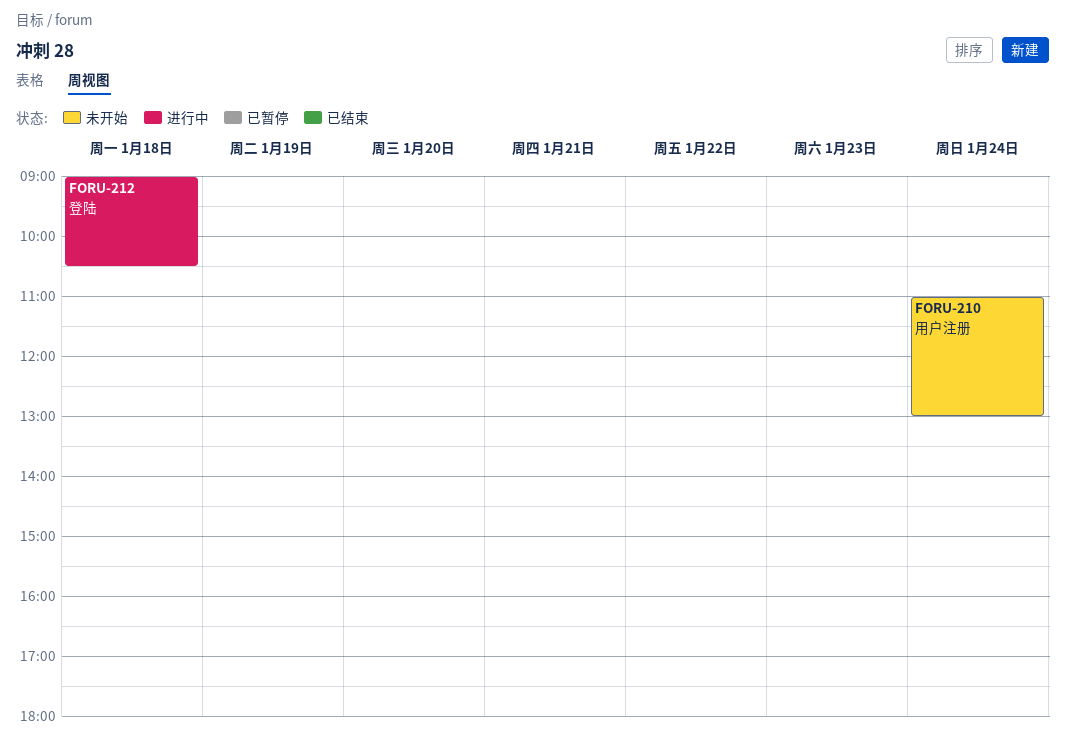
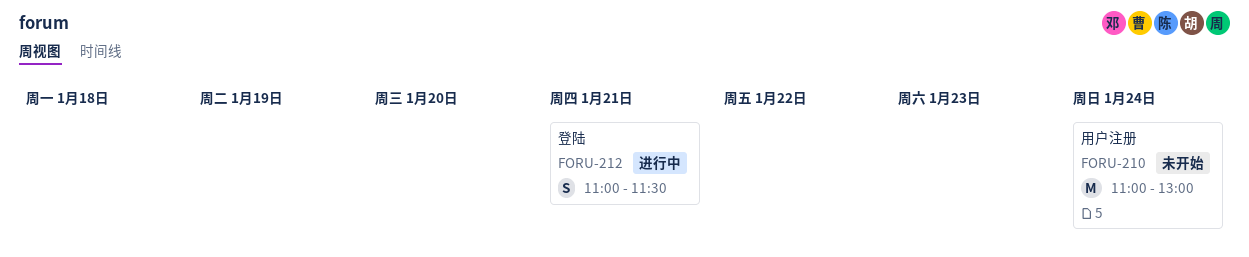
FORU-212, day: Jan 18 -> Jan 21
FORU-212, begins: 09:00 -> 11:00
FORU-212, ends: 10:30 -> 11:30

